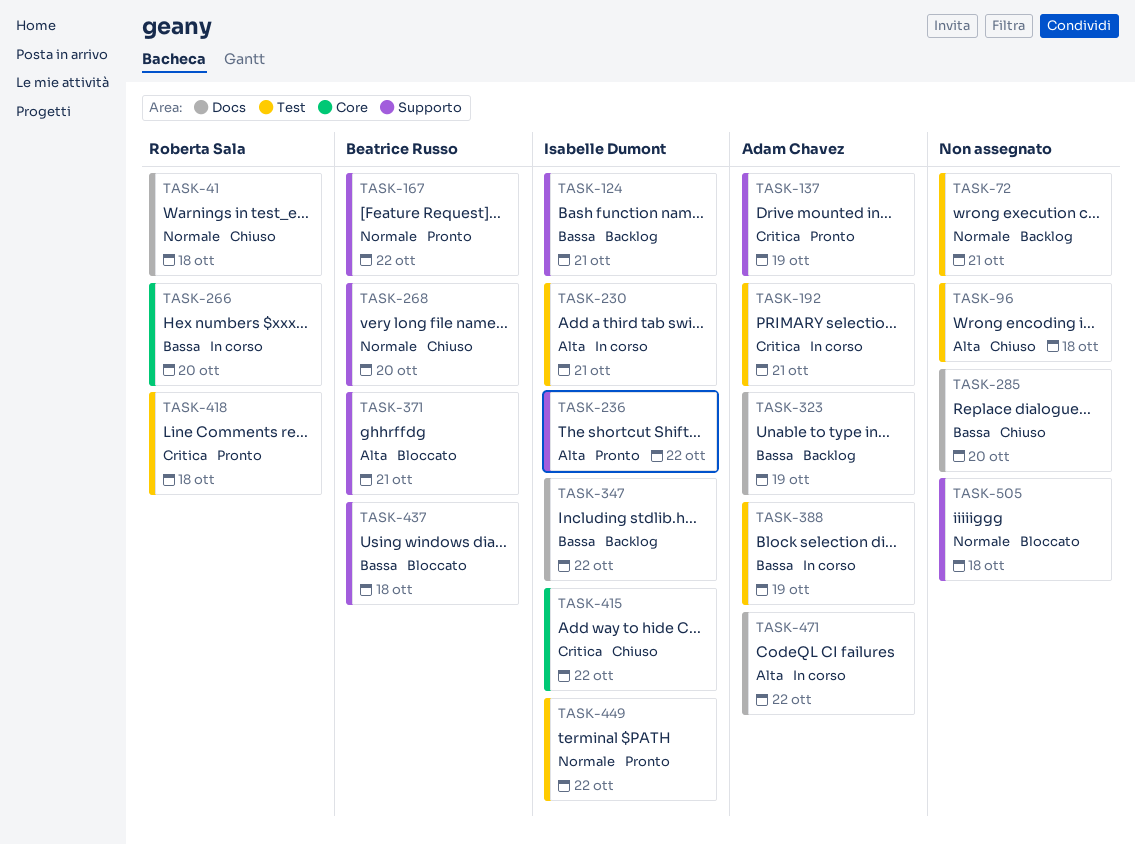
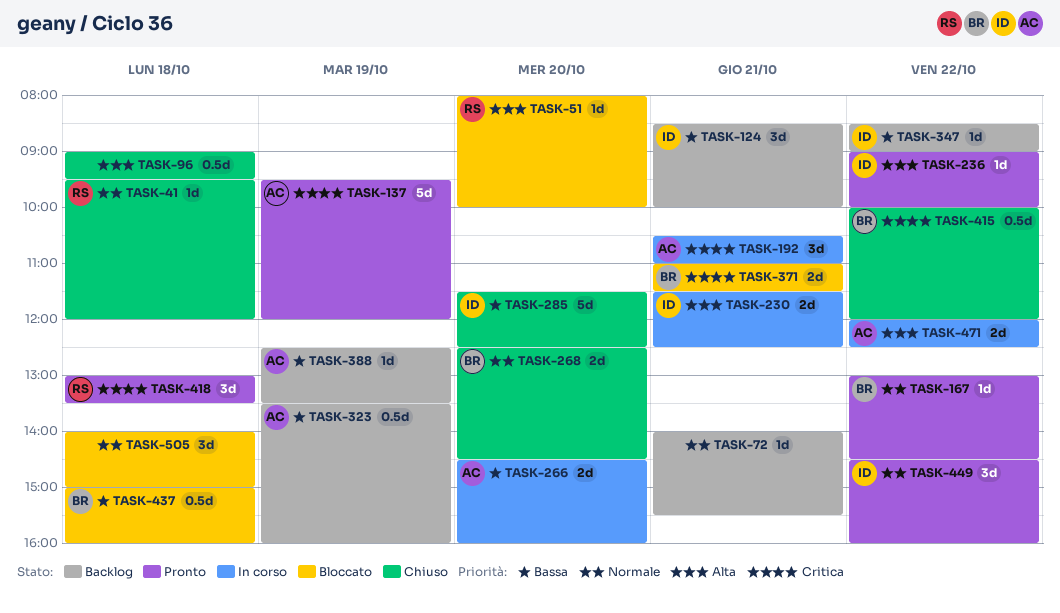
TASK-51: none -> present
TASK-266, owner: Roberta Sala -> Adam Chavez
TASK-285, owner: none -> Isabelle Dumont
TASK-371, priority: Alta -> Critica
TASK-388, status: In corso -> Backlog
TASK-415, owner: Isabelle Dumont -> Beatrice Russo

